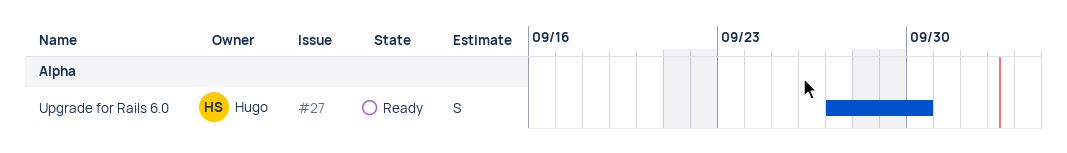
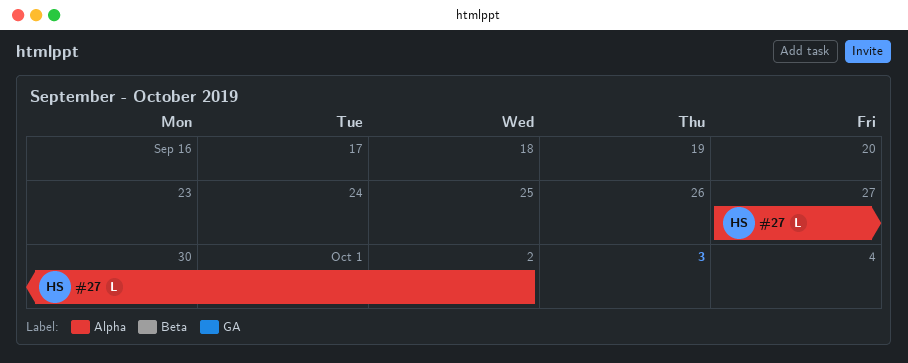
#27, estimate: S -> L
#27, due: Sep 30 -> Oct 2

